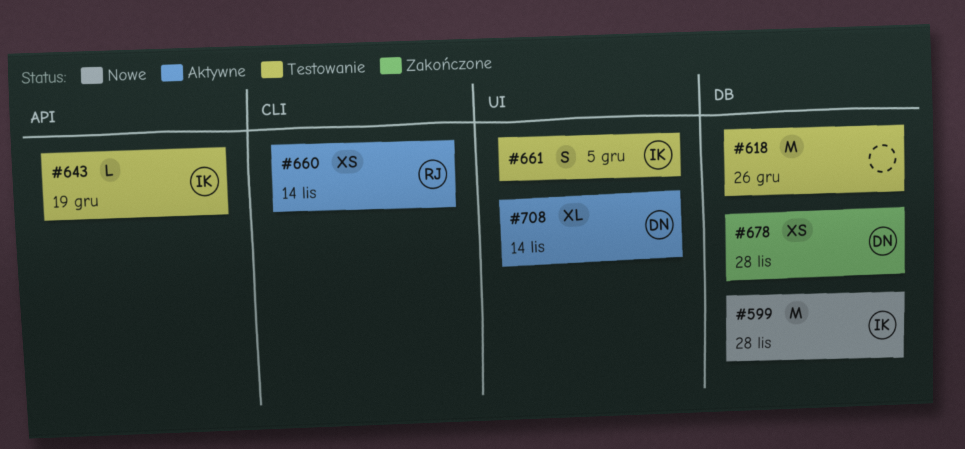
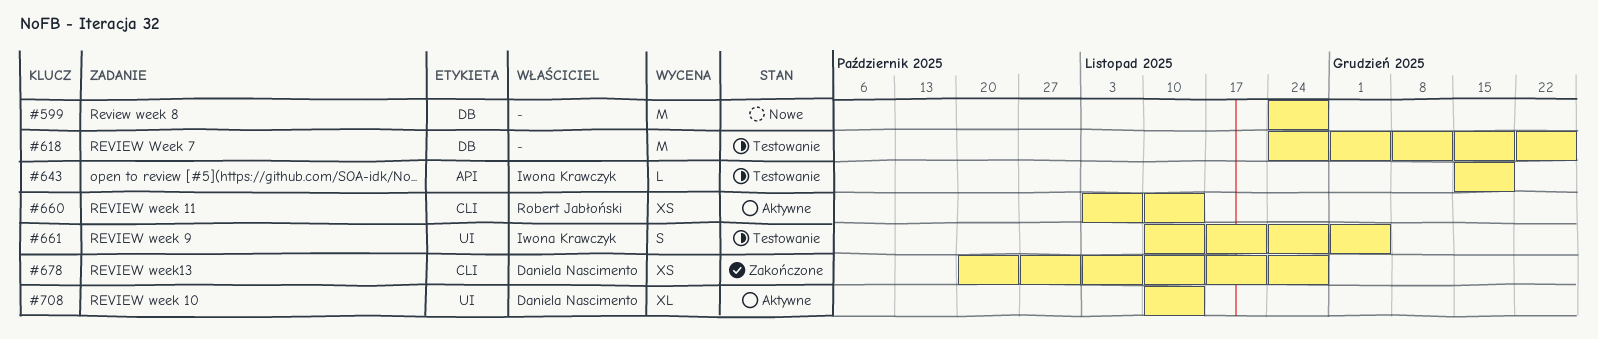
#599, owner: Iwona Krawczyk -> none
#678, label: DB -> CLI

